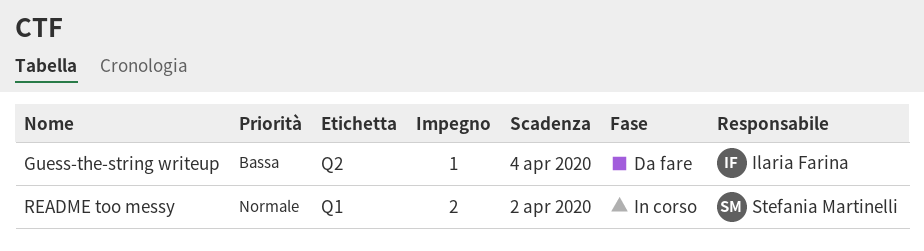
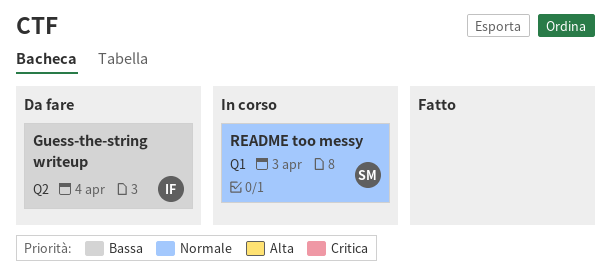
README too messy, due: Apr 2 -> Apr 3

